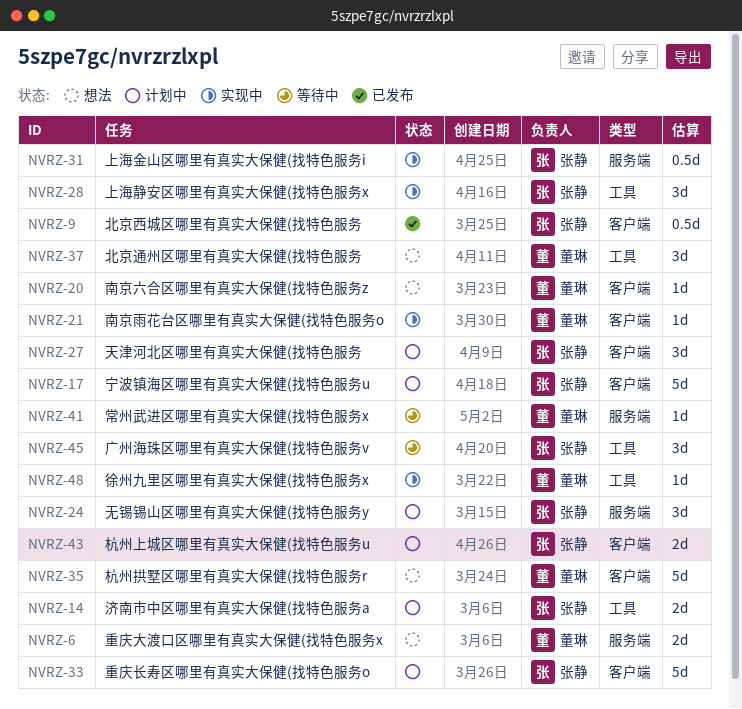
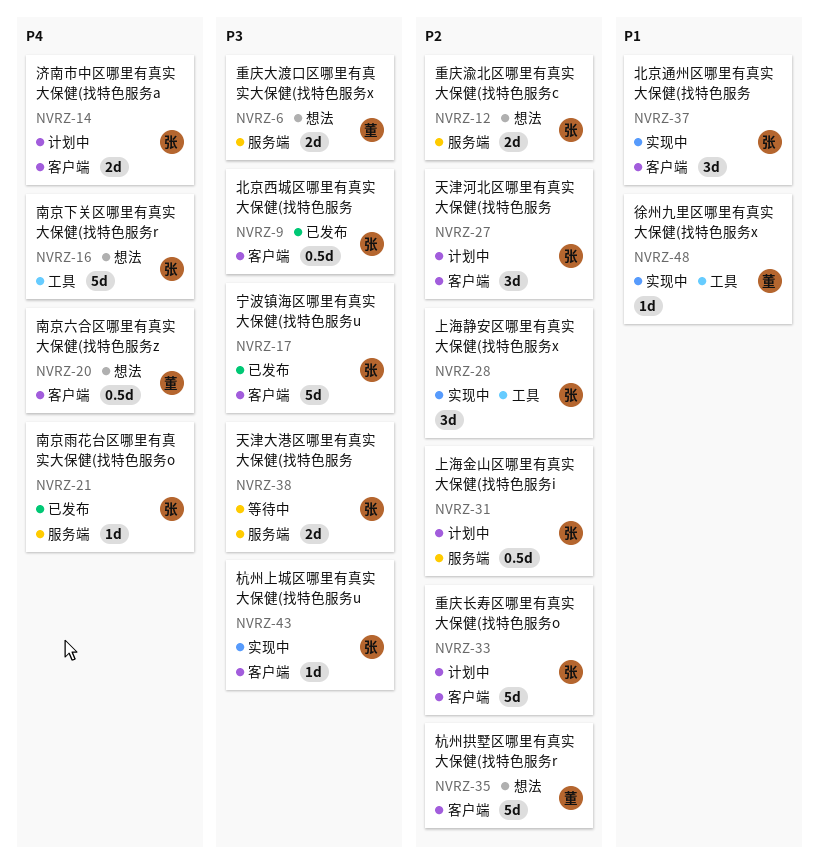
NVRZ-12: none -> present
NVRZ-14, label: 工具 -> 客户端
NVRZ-16: none -> present
NVRZ-17, status: 计划中 -> 已发布
NVRZ-20, estimate: 1d -> 0.5d
NVRZ-21, status: 实现中 -> 已发布
NVRZ-21, owner: 董琳 -> 张静
NVRZ-21, label: 客户端 -> 服务端
NVRZ-24: present -> none
NVRZ-31, status: 实现中 -> 计划中
NVRZ-37, status: 想法 -> 实现中
NVRZ-37, owner: 董琳 -> 张静
NVRZ-37, label: 工具 -> 客户端
NVRZ-38: none -> present
NVRZ-41: present -> none
NVRZ-43, status: 计划中 -> 实现中
NVRZ-43, estimate: 2d -> 1d
NVRZ-45: present -> none

